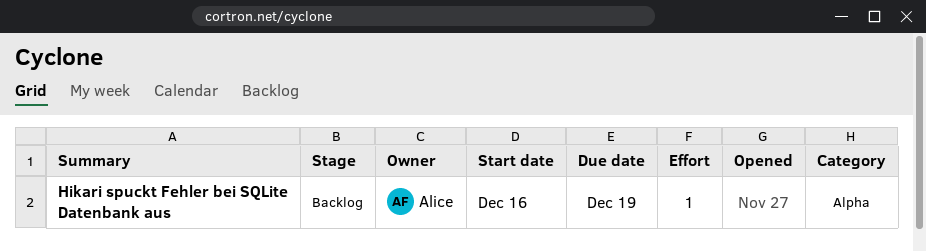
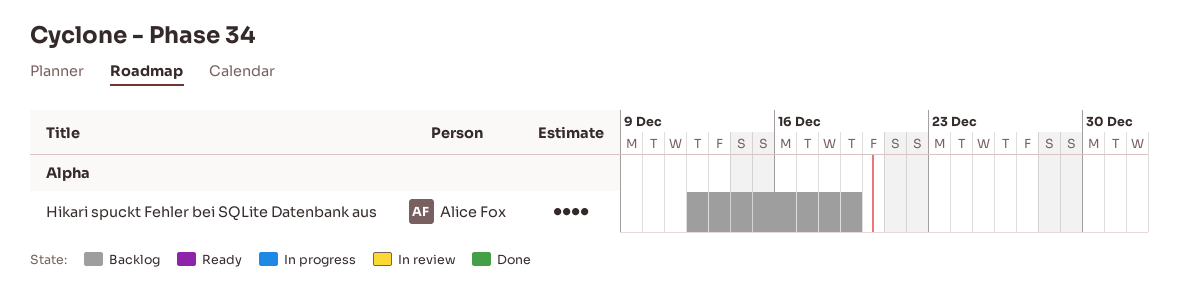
Hikari spuckt Fehler bei SQLite Datenbank aus, estimate: 1 -> 4
Hikari spuckt Fehler bei SQLite Datenbank aus, start: Dec 16 -> Dec 12

